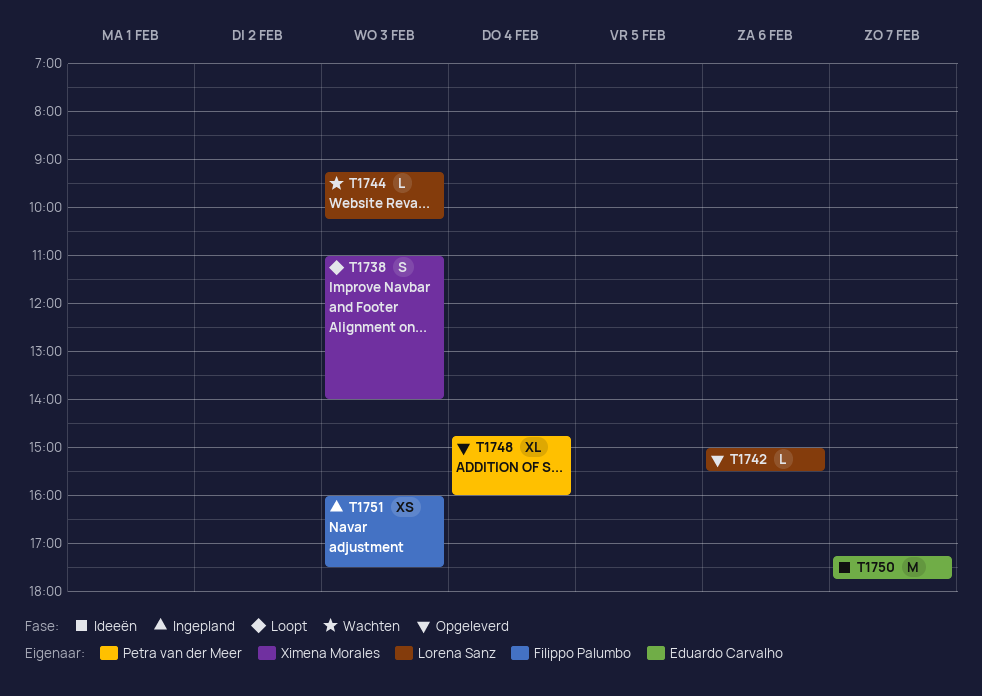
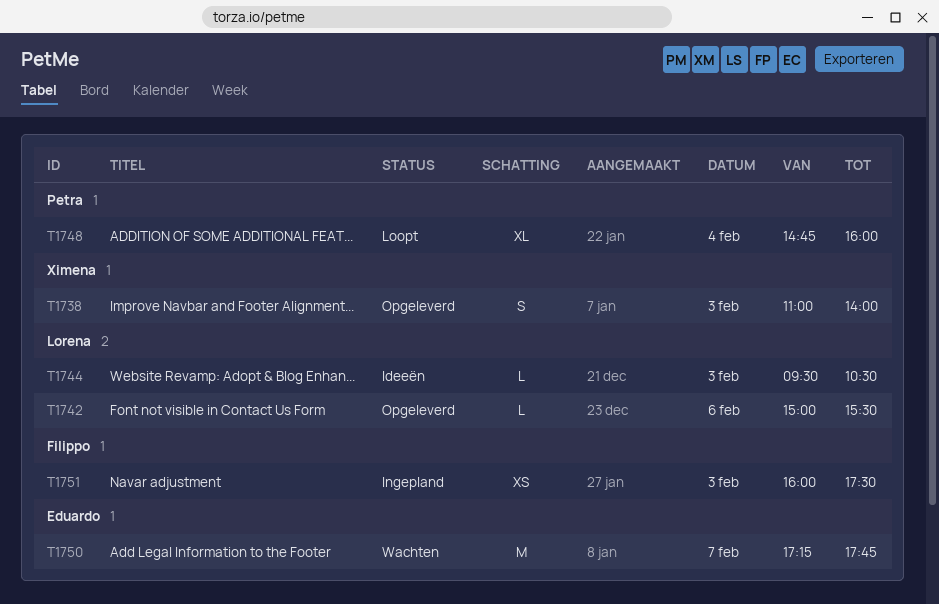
T1738, status: Loopt -> Opgeleverd
T1744, status: Wachten -> Ideeën
T1744, begins: 09:15 -> 09:30
T1744, ends: 10:15 -> 10:30
T1748, status: Opgeleverd -> Loopt
T1750, status: Ideeën -> Wachten

